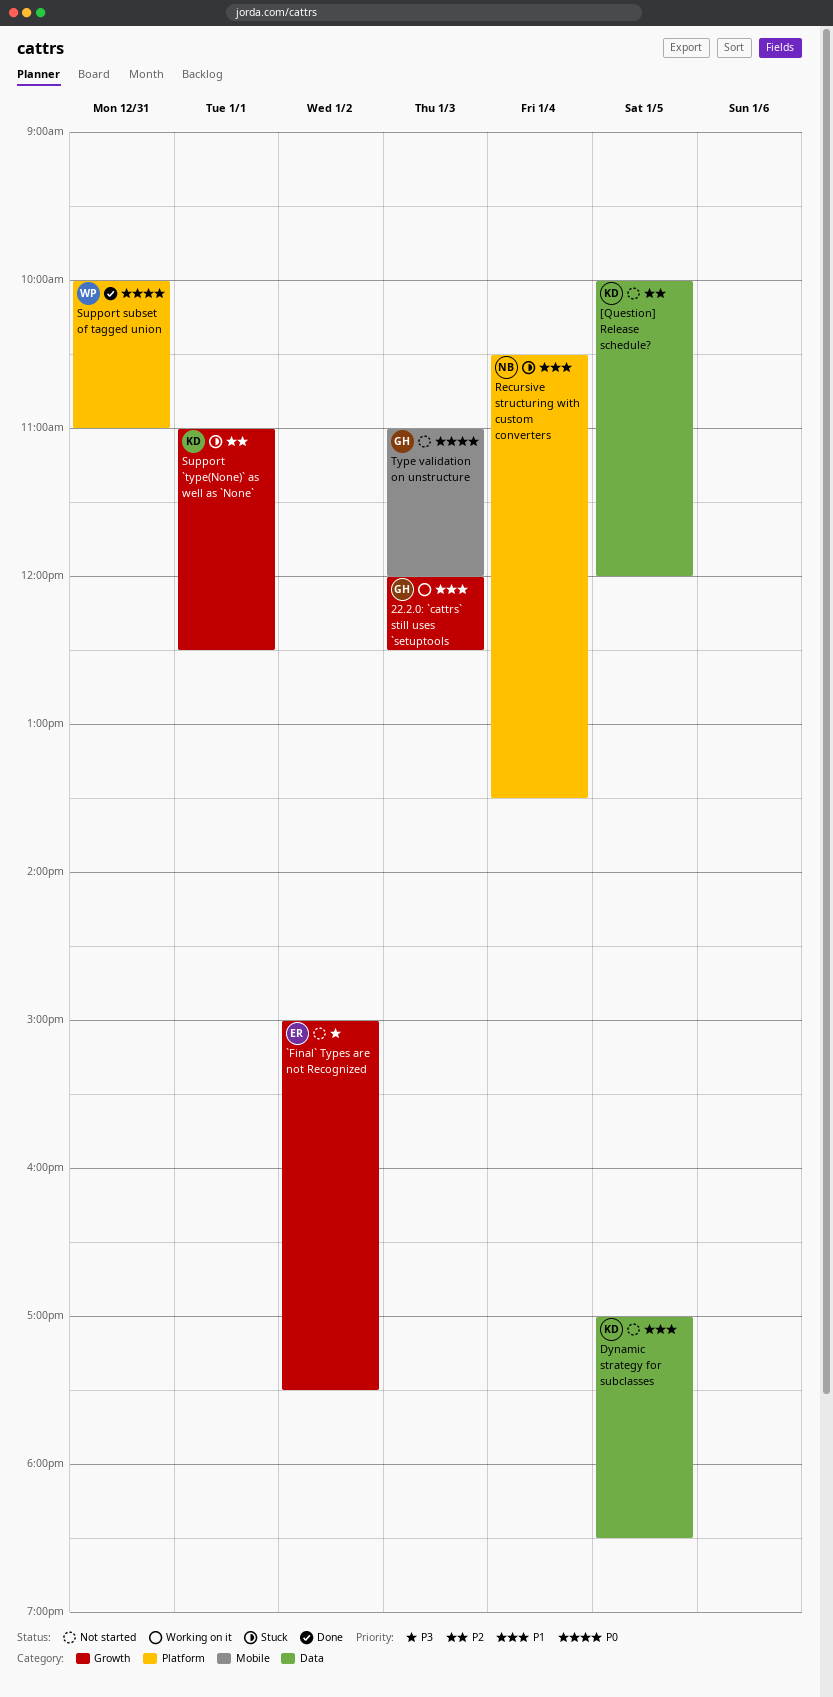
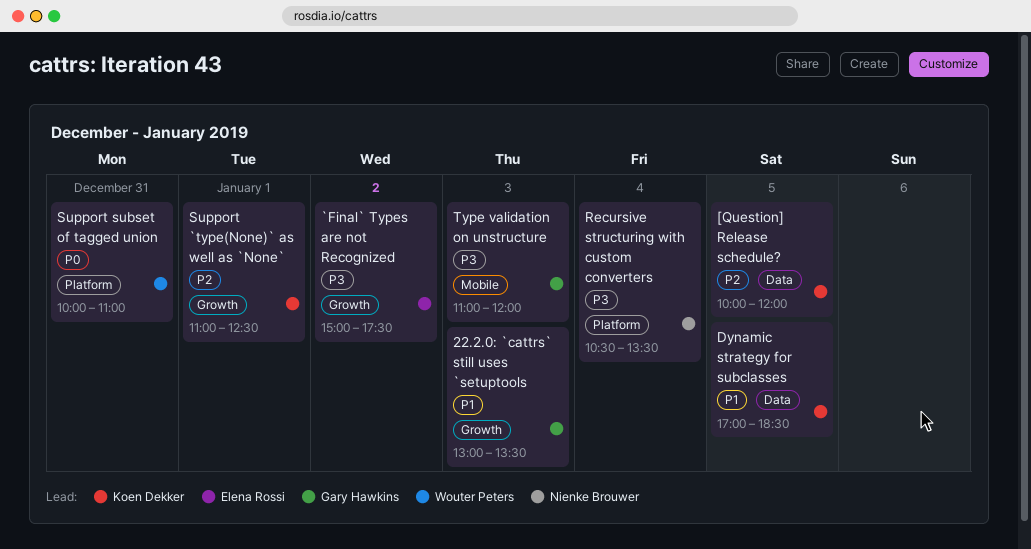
22.2.0: `cattrs` still uses `setuptools, begins: 12:00 -> 13:00
22.2.0: `cattrs` still uses `setuptools, ends: 12:30 -> 13:30
Recursive structuring with custom converters, priority: P1 -> P3
Type validation on unstructure, priority: P0 -> P3

